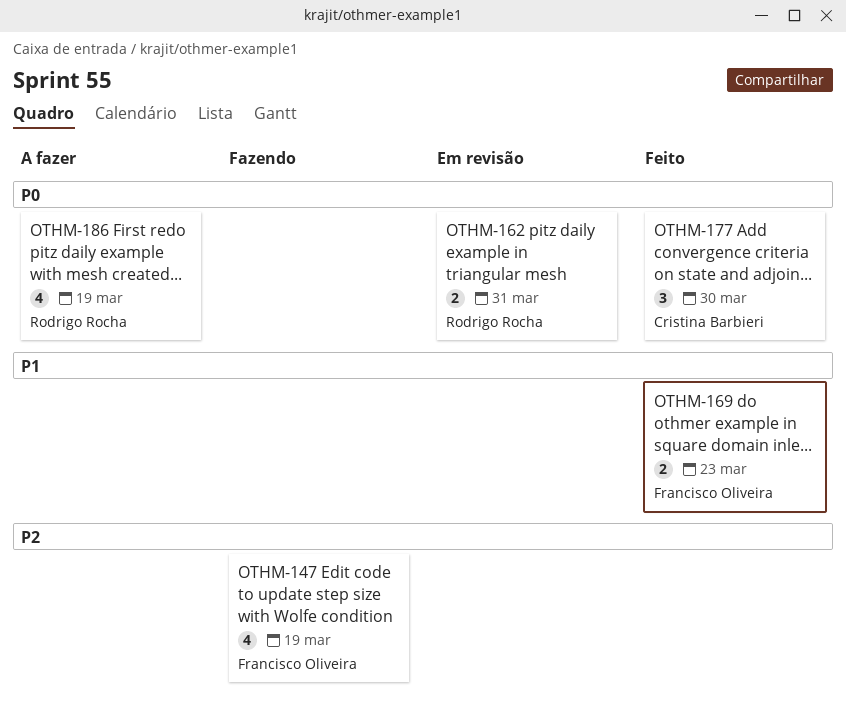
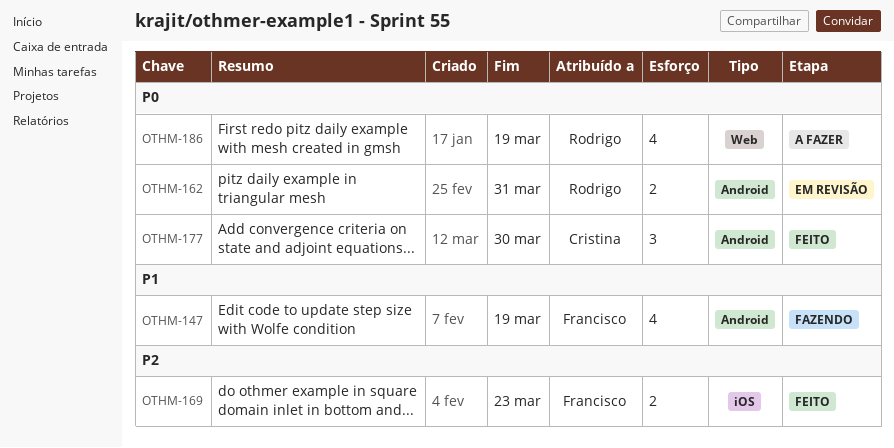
OTHM-147, priority: P2 -> P1
OTHM-169, priority: P1 -> P2

